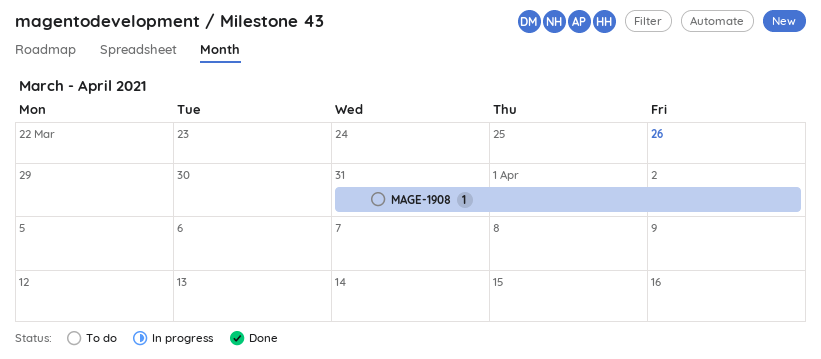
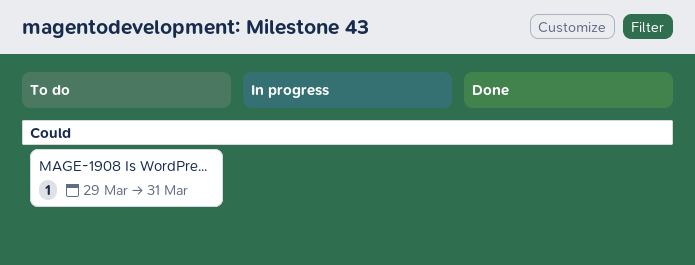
MAGE-1908, start: Mar 31 -> Mar 29
MAGE-1908, due: Apr 2 -> Mar 31

